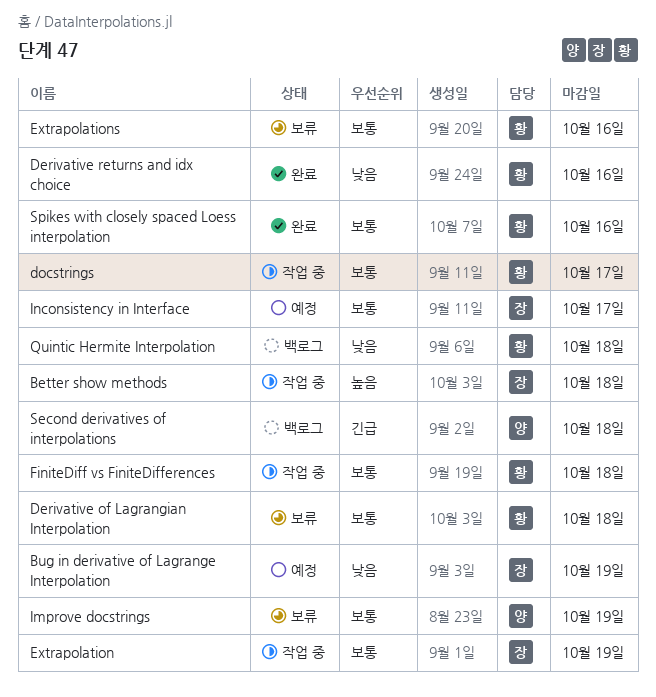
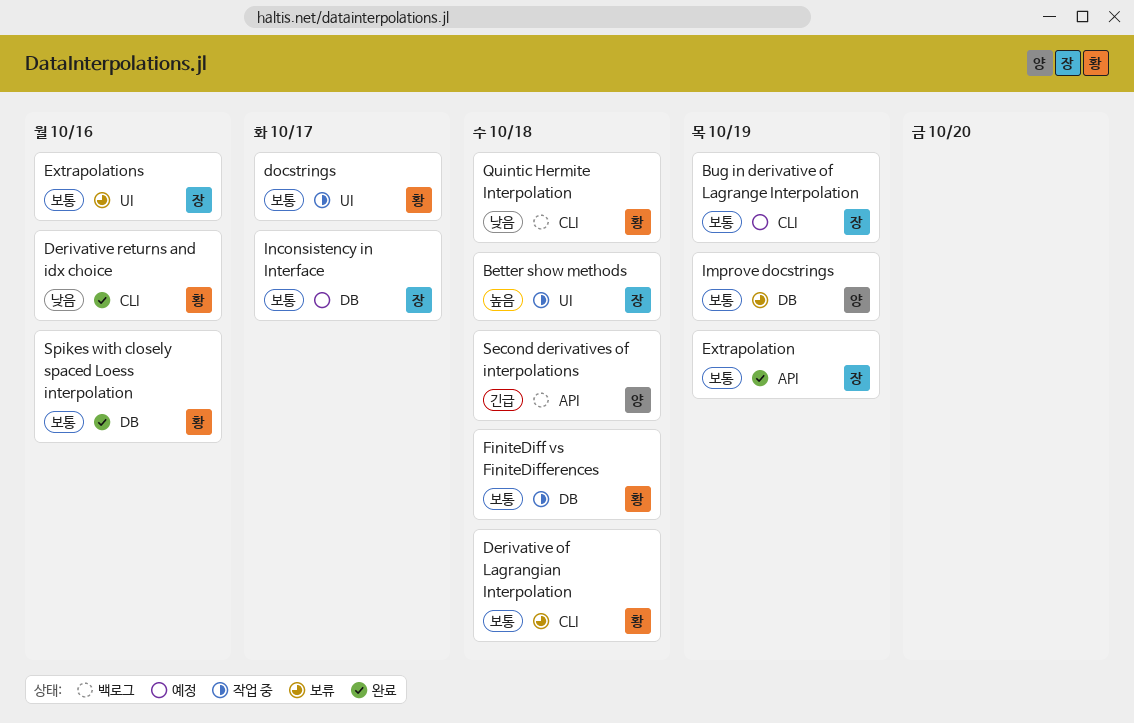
Bug in derivative of Lagrange Interpolation, priority: 낮음 -> 보통
Extrapolation, status: 작업 중 -> 완료
Extrapolations, owner: 황 -> 장

